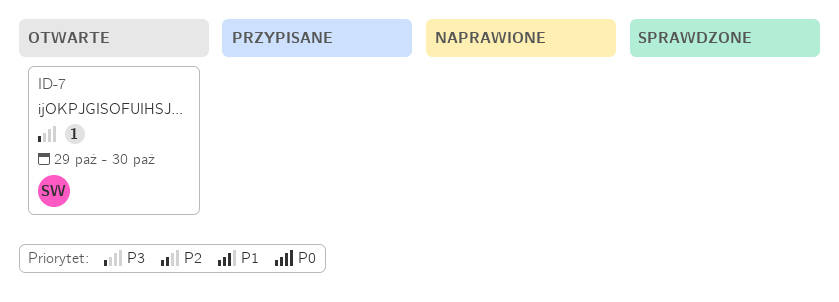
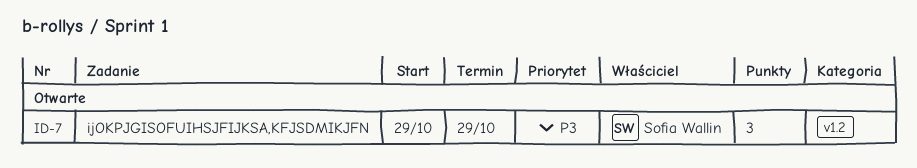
ID-7, estimate: 1 -> 3
ID-7, due: Oct 30 -> Oct 29

